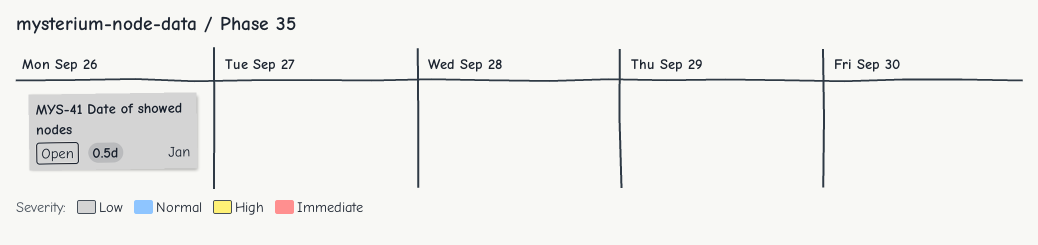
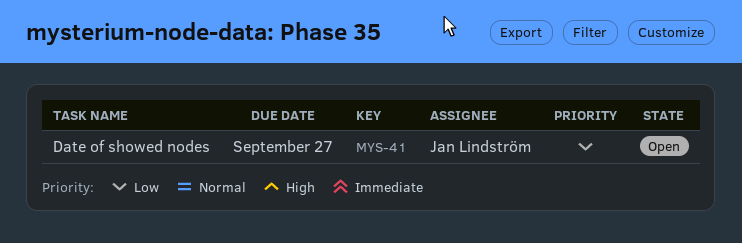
MYS-41, due: Sep 26 -> Sep 27

